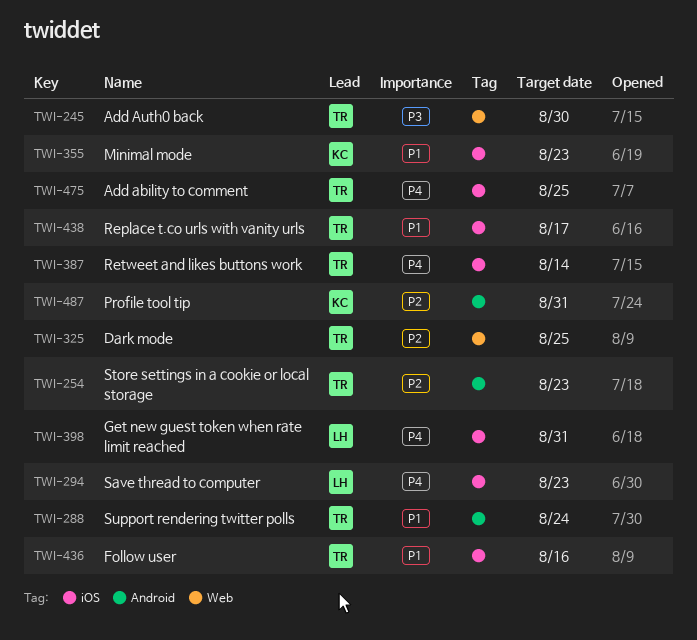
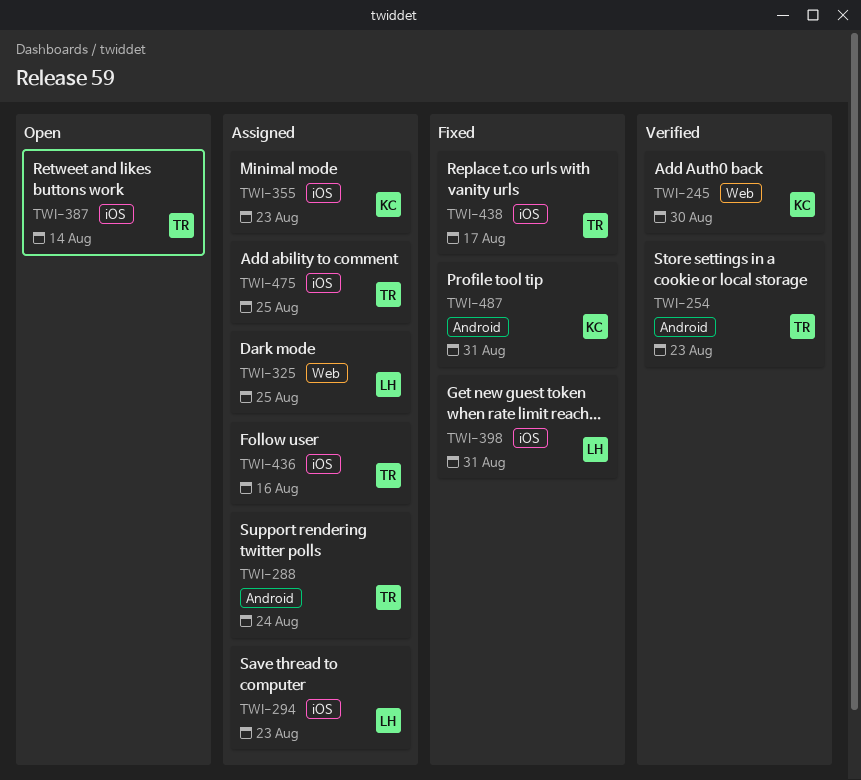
TWI-245, owner: TR -> KC
TWI-325, owner: TR -> LH

